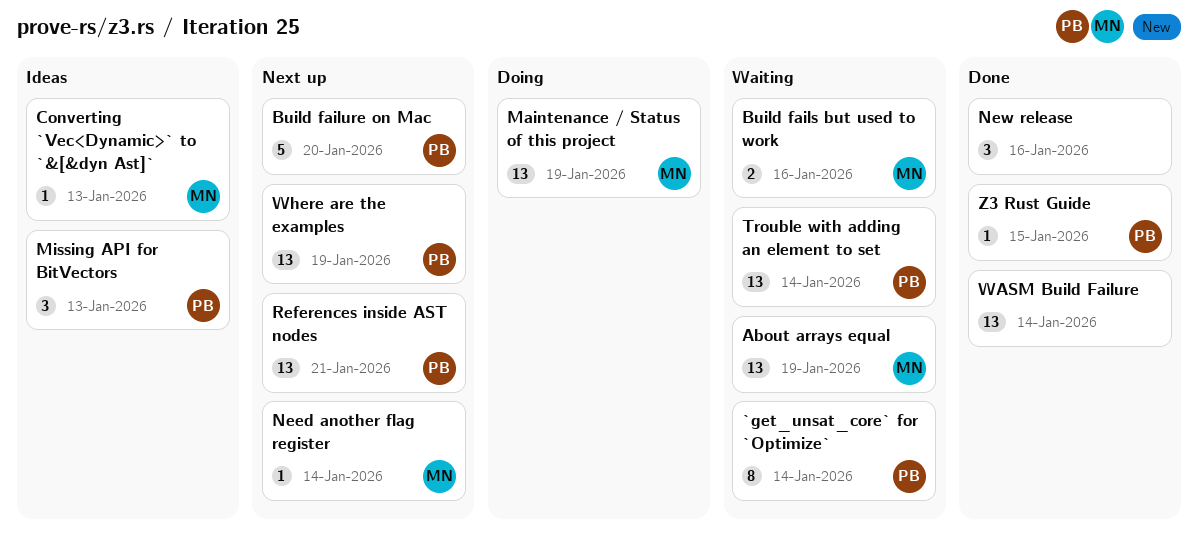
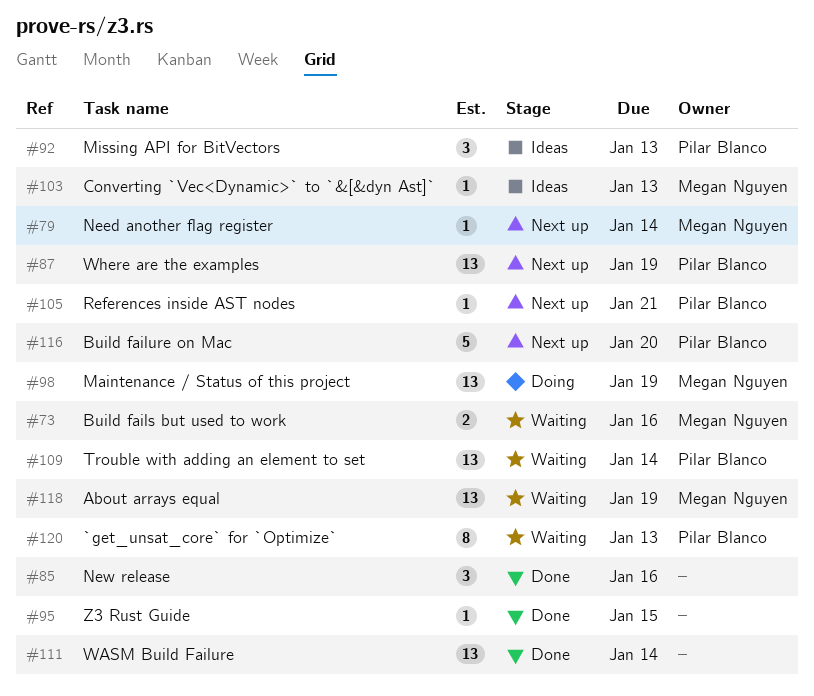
`get_unsat_core` for `Optimize`, due: Jan 14 -> Jan 13
References inside AST nodes, estimate: 13 -> 1
Z3 Rust Guide, owner: Pilar Blanco -> none

